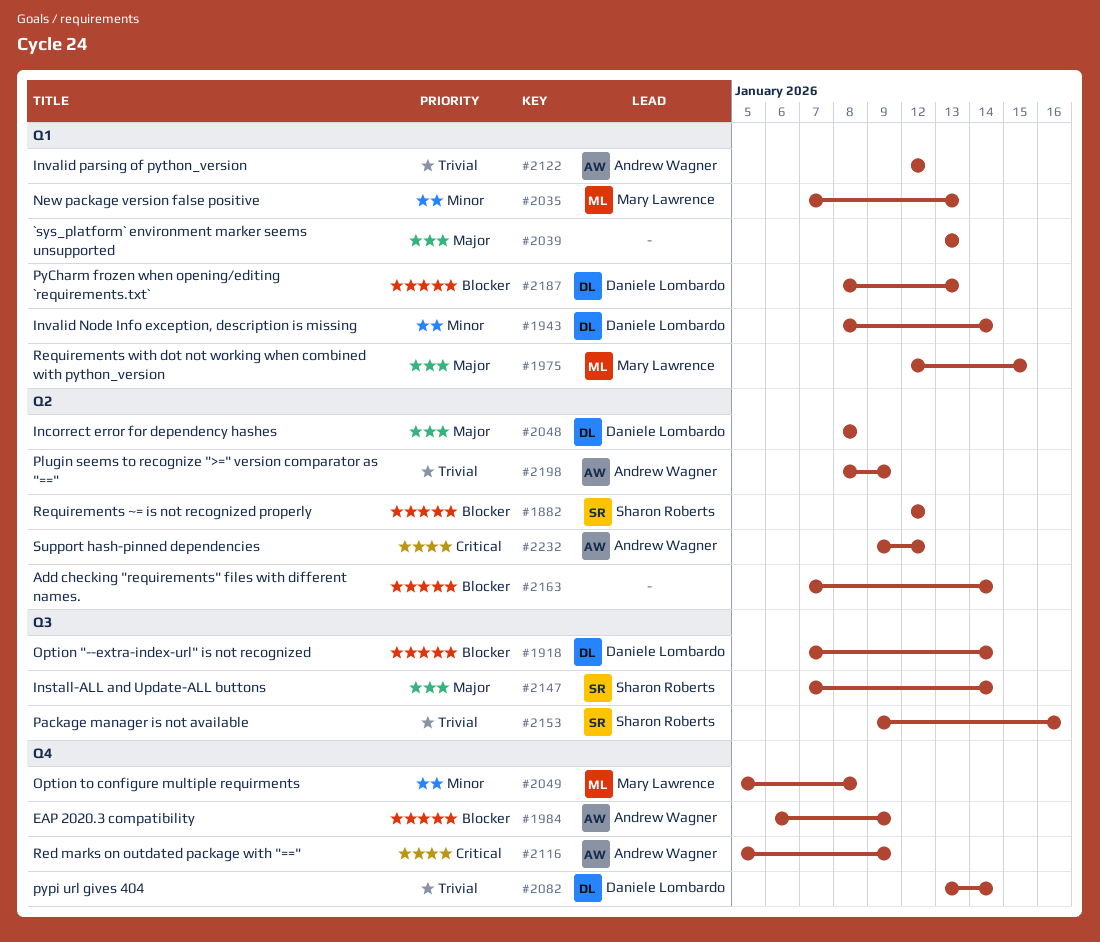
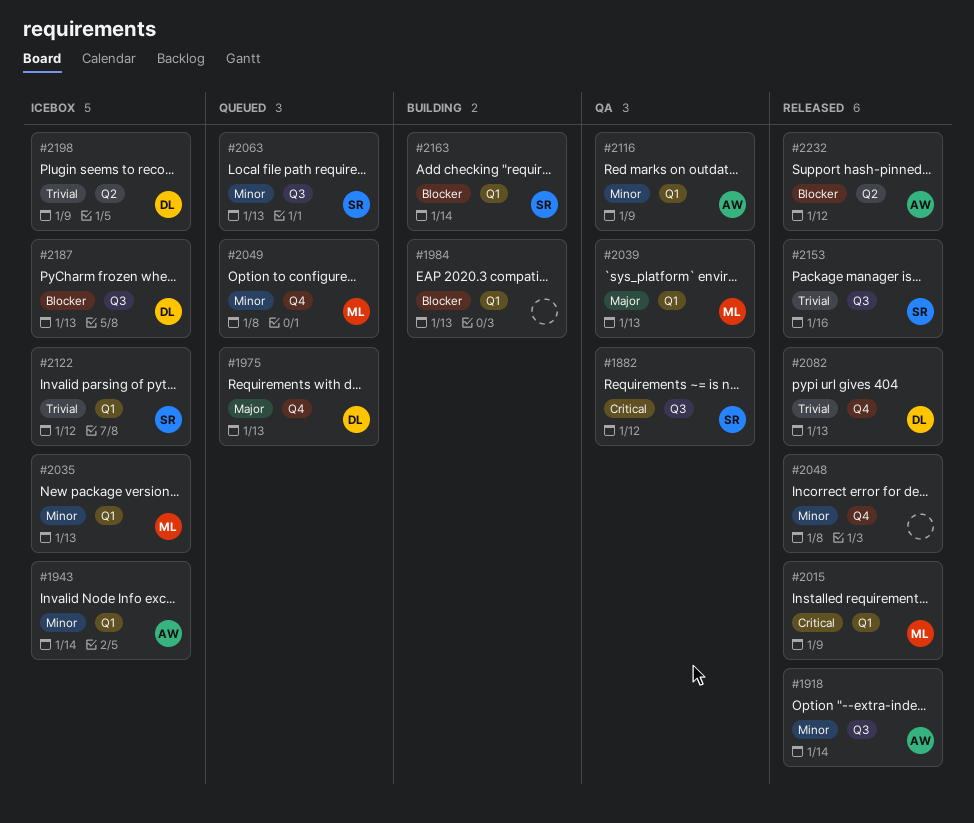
#1882, priority: Blocker -> Critical
#1882, label: Q2 -> Q3
#1918, owner: Daniele Lombardo -> Andrew Wagner
#1918, priority: Blocker -> Minor
#1943, owner: Daniele Lombardo -> Andrew Wagner
#1975, owner: Mary Lawrence -> Daniele Lombardo
#1975, label: Q1 -> Q4
#1975, due: Jan 15 -> Jan 13
#1984, owner: Andrew Wagner -> none
#1984, label: Q4 -> Q1
#1984, due: Jan 9 -> Jan 13
#2015: none -> present
#2039, owner: none -> Mary Lawrence
#2048, owner: Daniele Lombardo -> none
#2048, priority: Major -> Minor
#2048, label: Q2 -> Q4
#2063: none -> present
#2082, due: Jan 14 -> Jan 13
#2116, priority: Critical -> Minor
#2116, label: Q4 -> Q1
#2122, owner: Andrew Wagner -> Sharon Roberts
#2147: present -> none
#2163, owner: none -> Sharon Roberts
#2163, label: Q2 -> Q1
#2187, label: Q1 -> Q3
#2198, owner: Andrew Wagner -> Daniele Lombardo
#2232, priority: Critical -> Blocker

